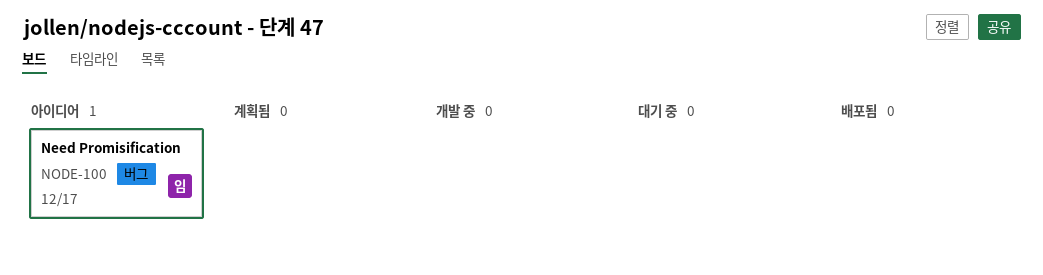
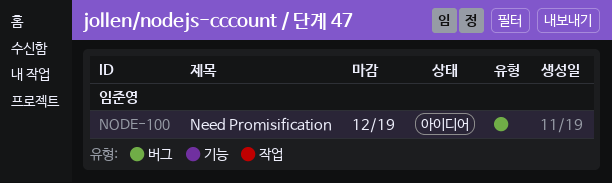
NODE-100, due: Dec 17 -> Dec 19

